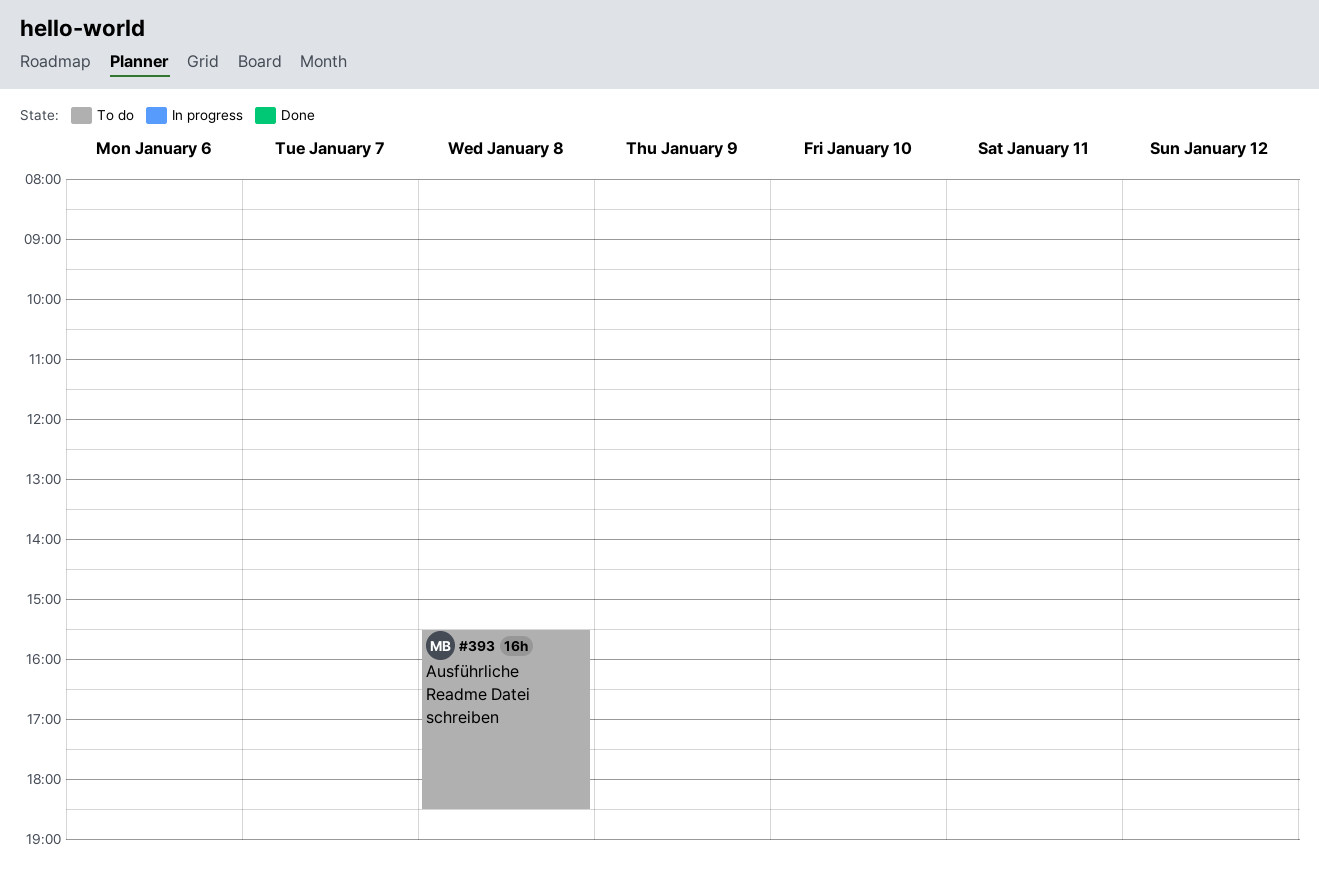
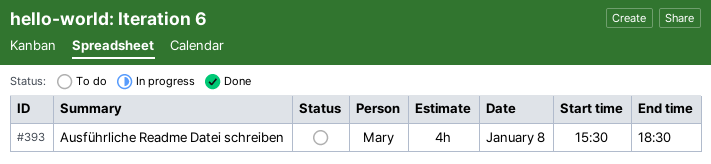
#393, estimate: 16h -> 4h

